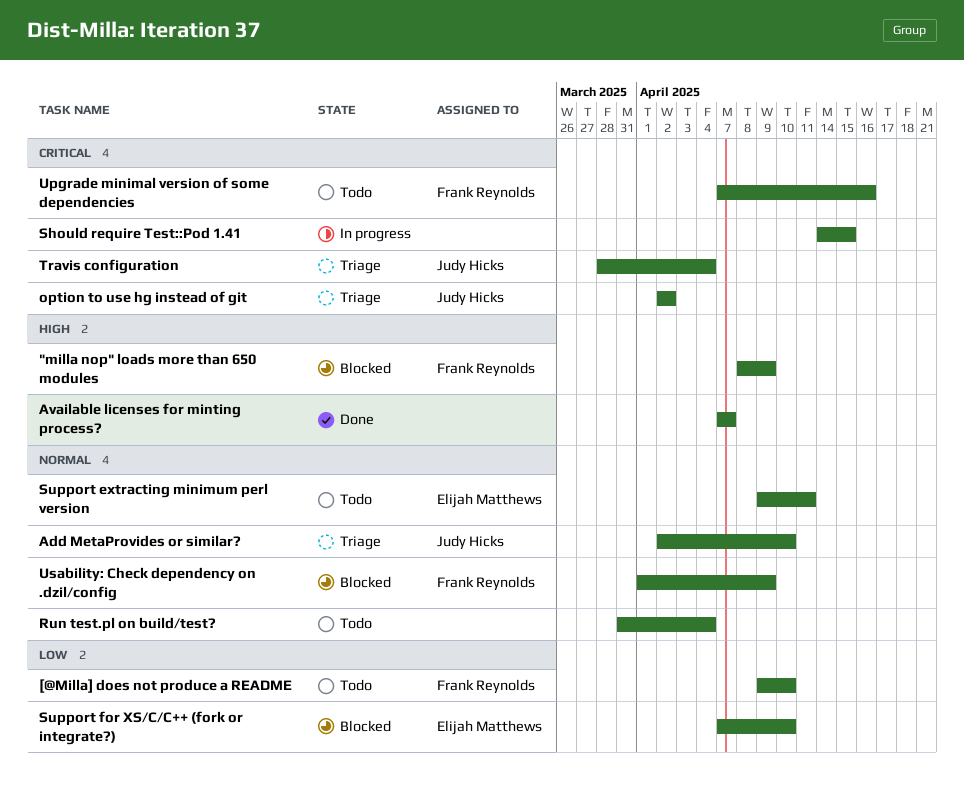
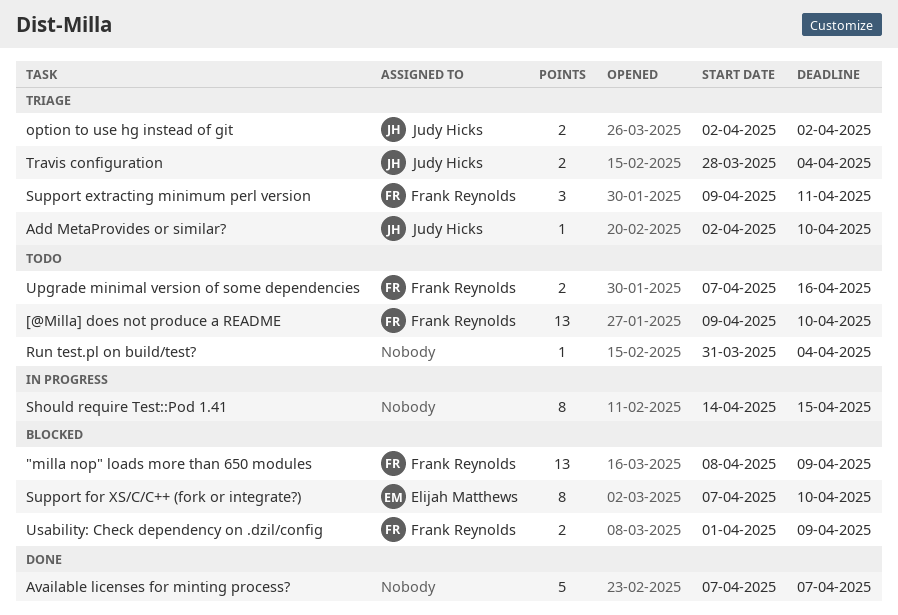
Support extracting minimum perl version, status: Todo -> Triage
Support extracting minimum perl version, owner: Elijah Matthews -> Frank Reynolds

